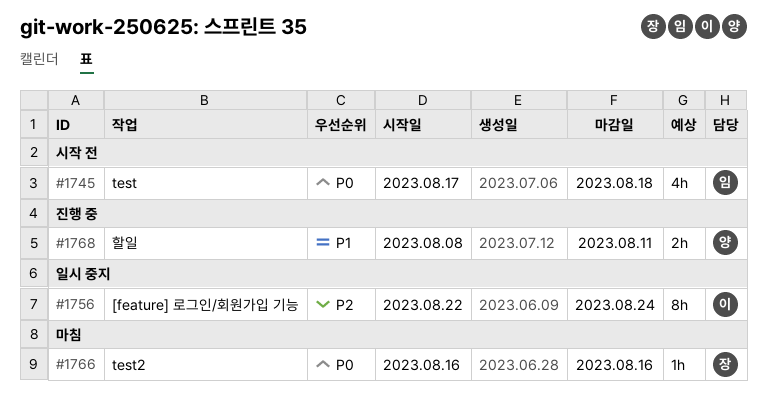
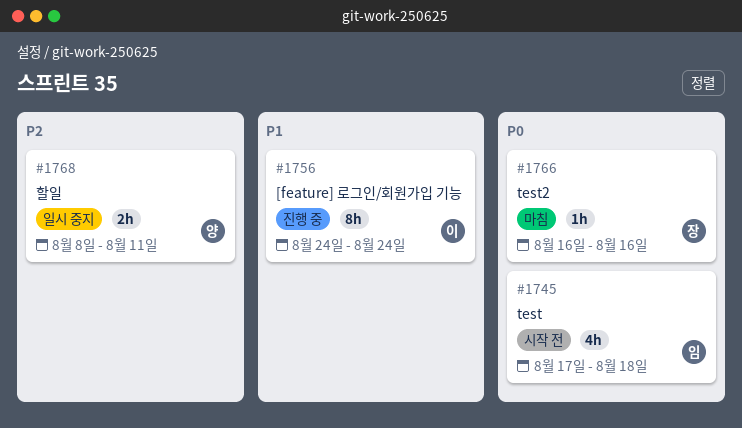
#1756, status: 일시 중지 -> 진행 중
#1756, priority: P2 -> P1
#1756, start: Aug 22 -> Aug 24
#1768, status: 진행 중 -> 일시 중지
#1768, priority: P1 -> P2

